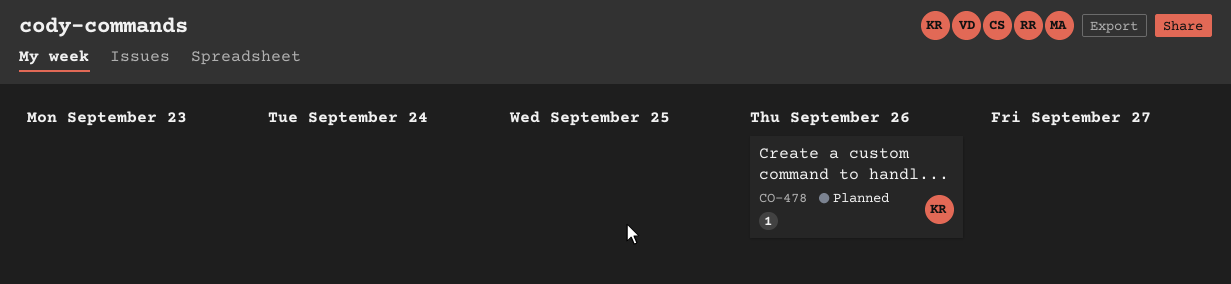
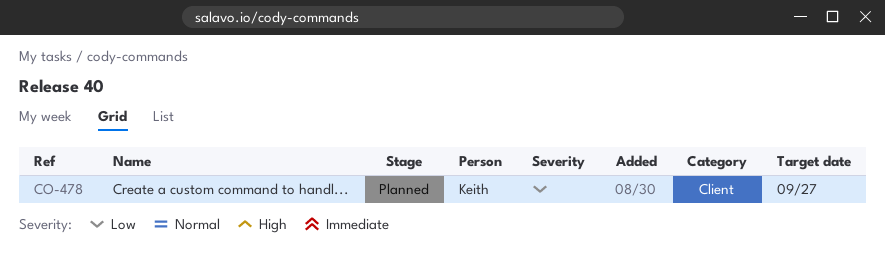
CO-478, due: Sep 26 -> Sep 27

